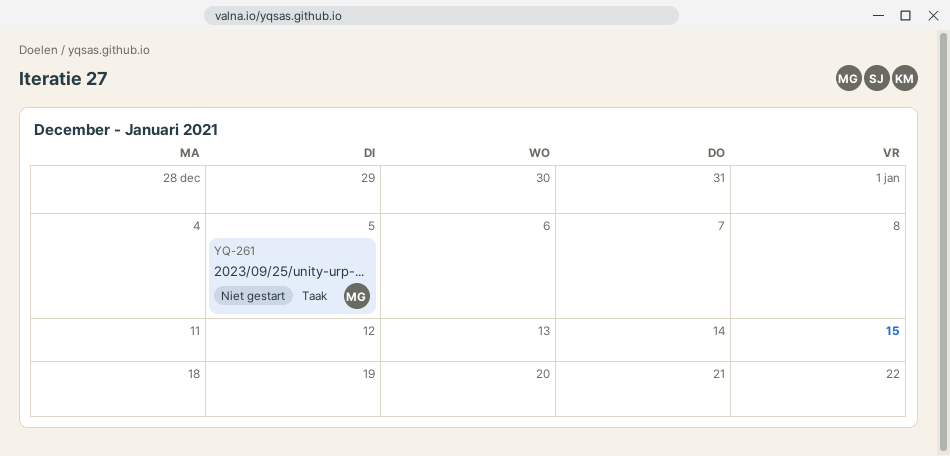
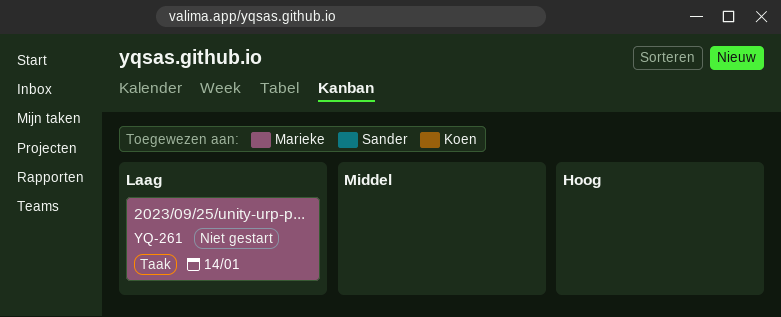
YQ-261, due: Jan 5 -> Jan 14

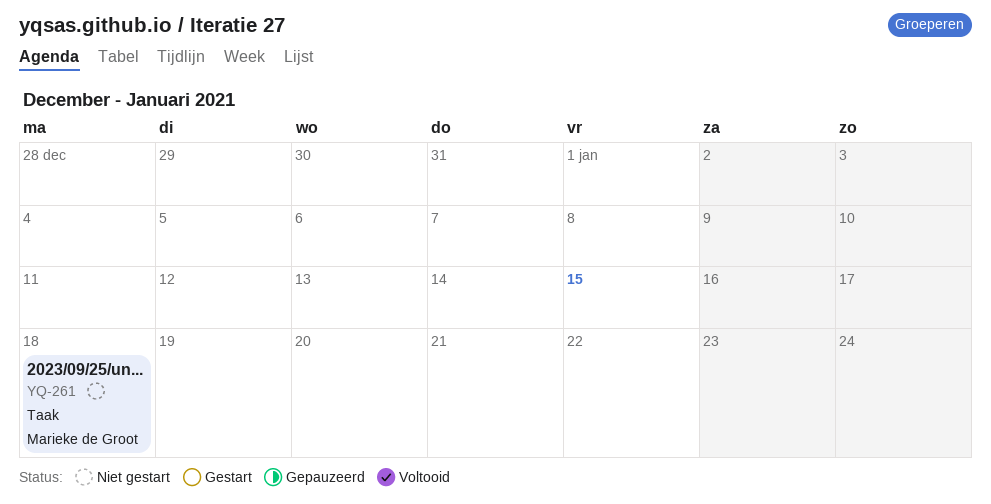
YQ-261, due: Jan 14 -> Jan 18

